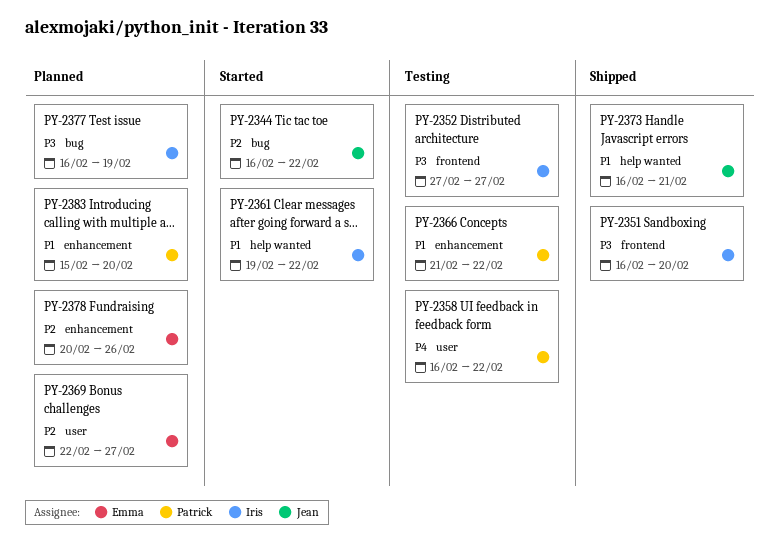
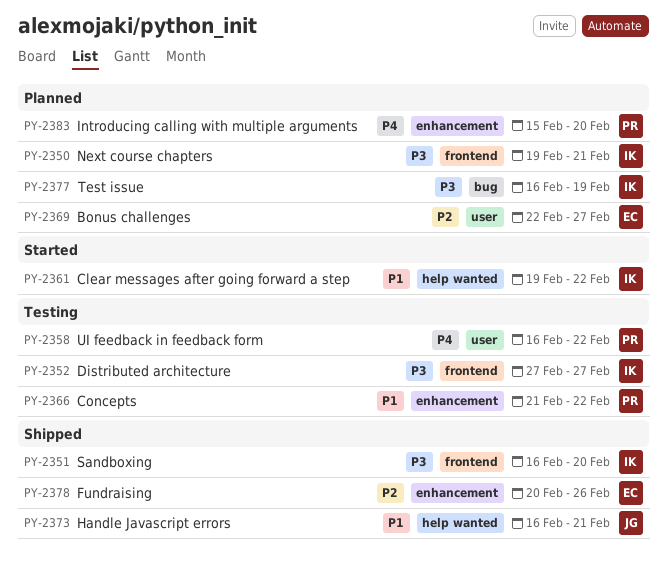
PY-2344: present -> none
PY-2350: none -> present
PY-2378, status: Planned -> Shipped
PY-2383, priority: P1 -> P4

